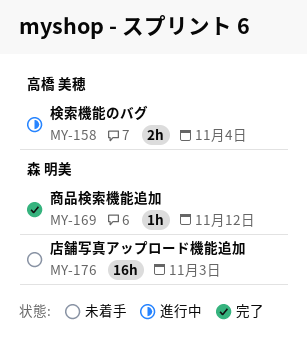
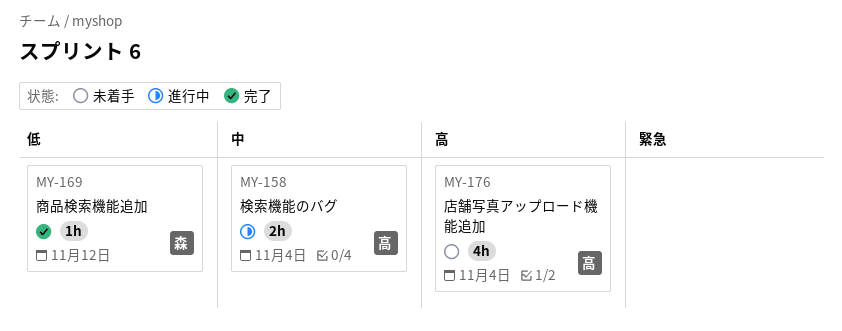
MY-176, owner: 森 明美 -> 高橋 美穂
MY-176, estimate: 16h -> 4h
MY-176, due: Nov 3 -> Nov 4

